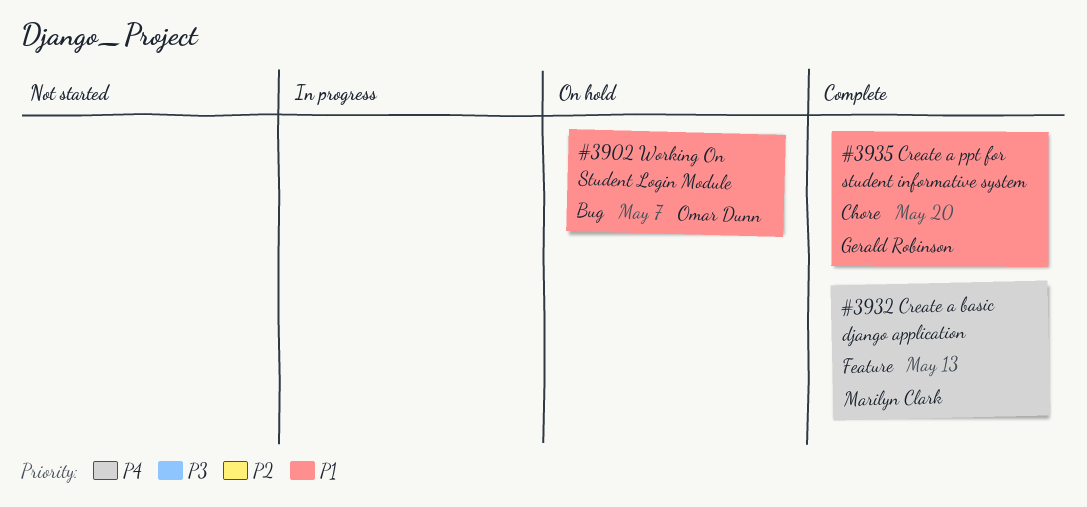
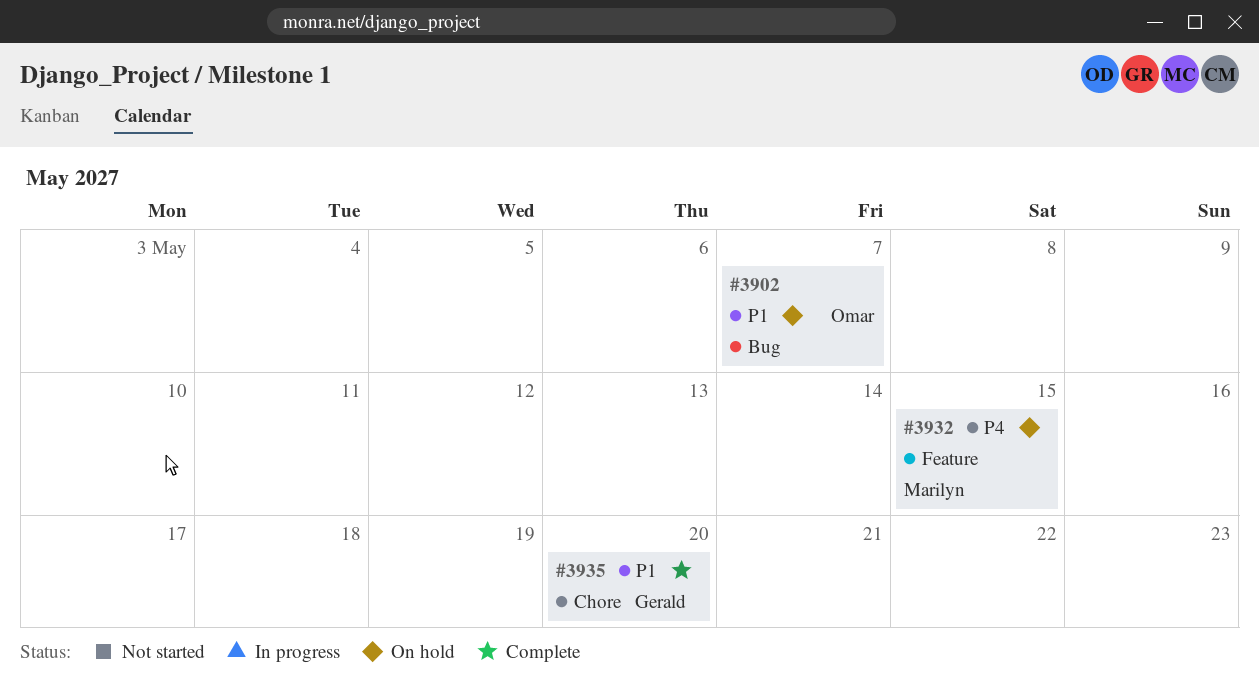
#3932, status: Complete -> On hold
#3932, due: May 13 -> May 15

